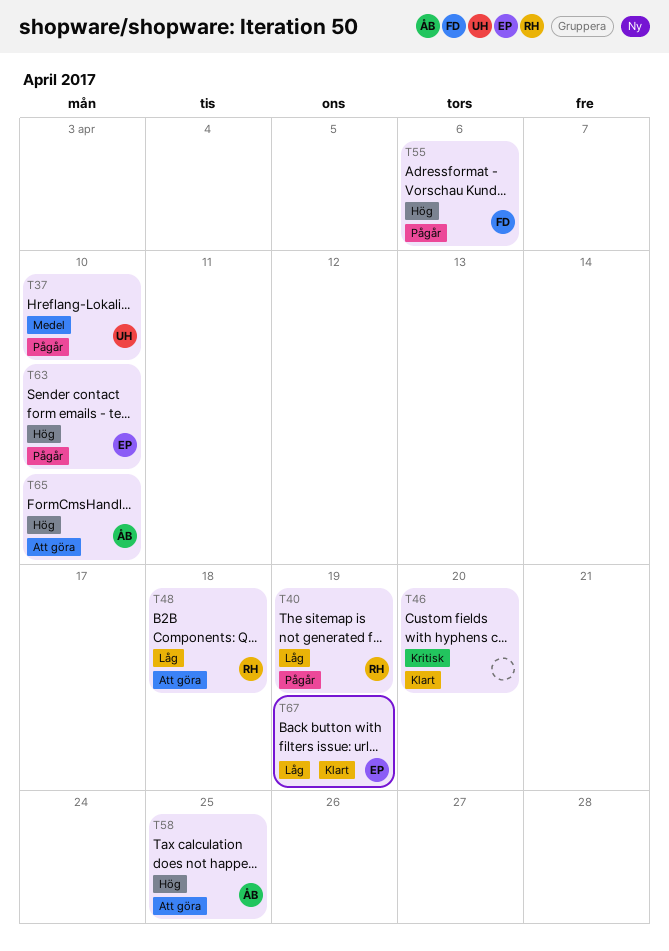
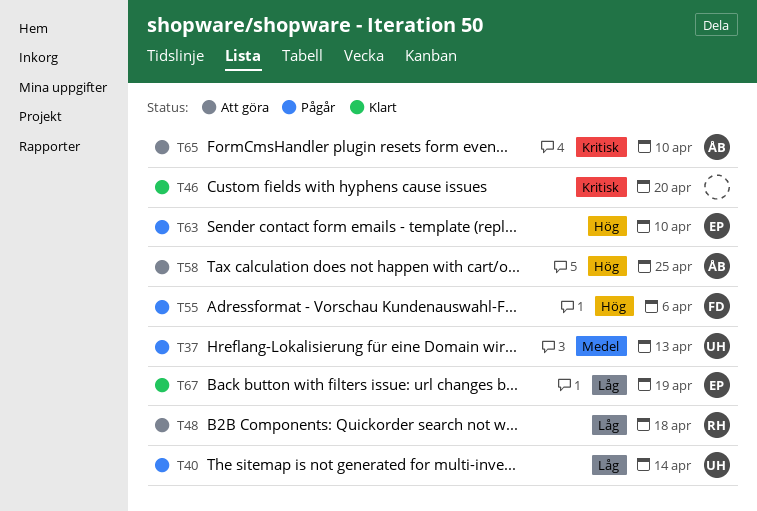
T37, due: Apr 10 -> Apr 13
T40, owner: RH -> UH
T40, due: Apr 19 -> Apr 14
T65, priority: Hög -> Kritisk

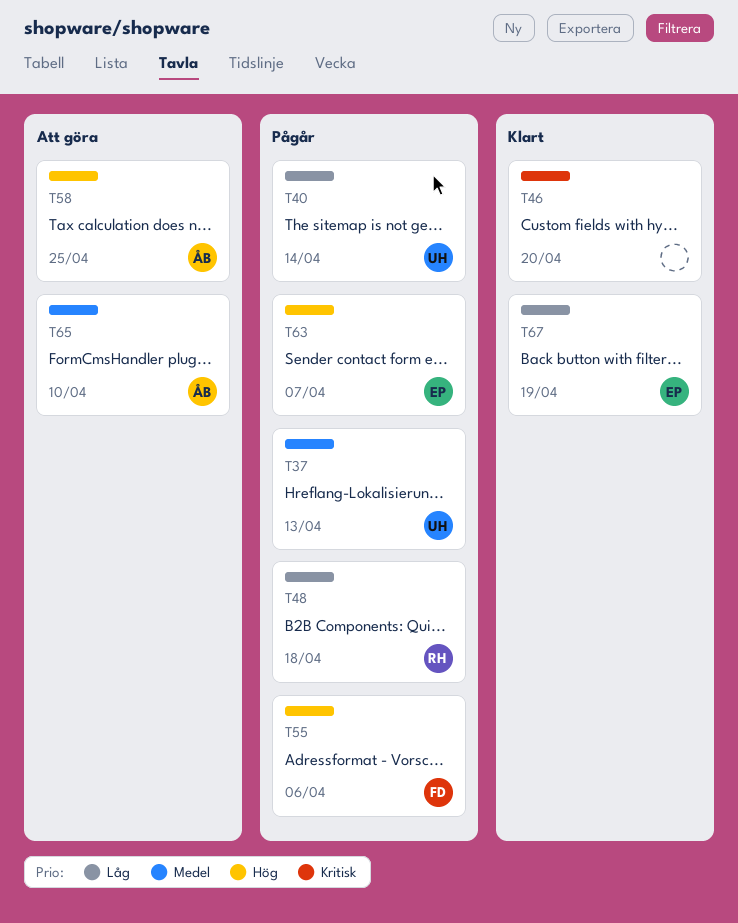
T48, status: Att göra -> Pågår
T63, due: Apr 10 -> Apr 7
T65, priority: Kritisk -> Medel

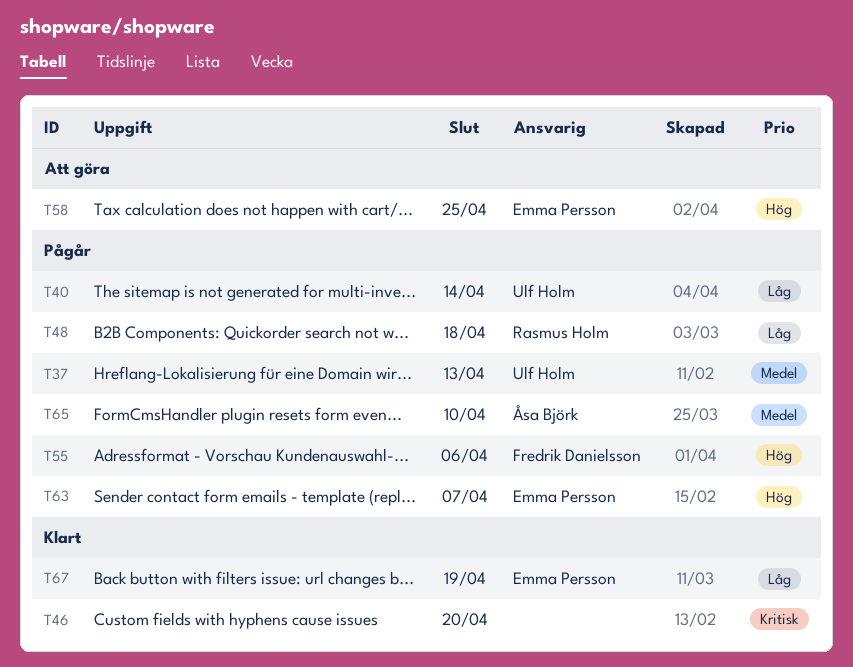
T58, owner: Åsa Björk -> Emma Persson
T65, status: Att göra -> Pågår

